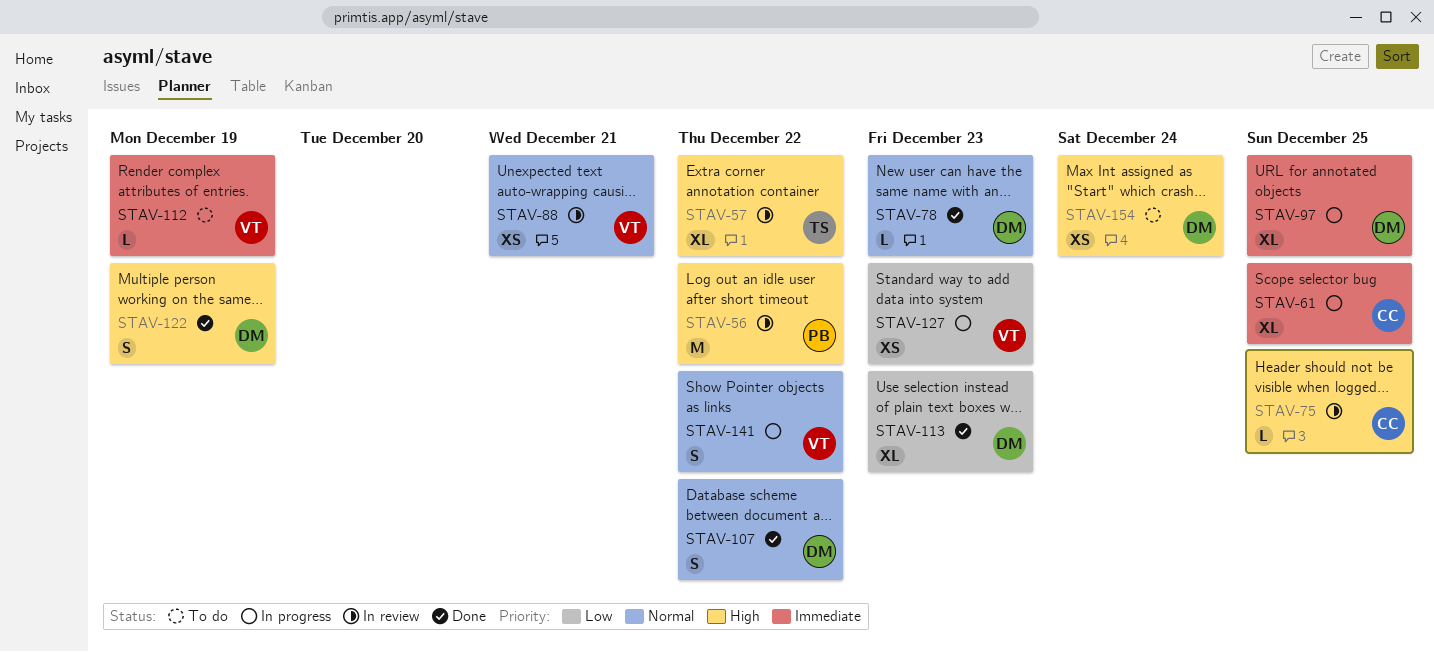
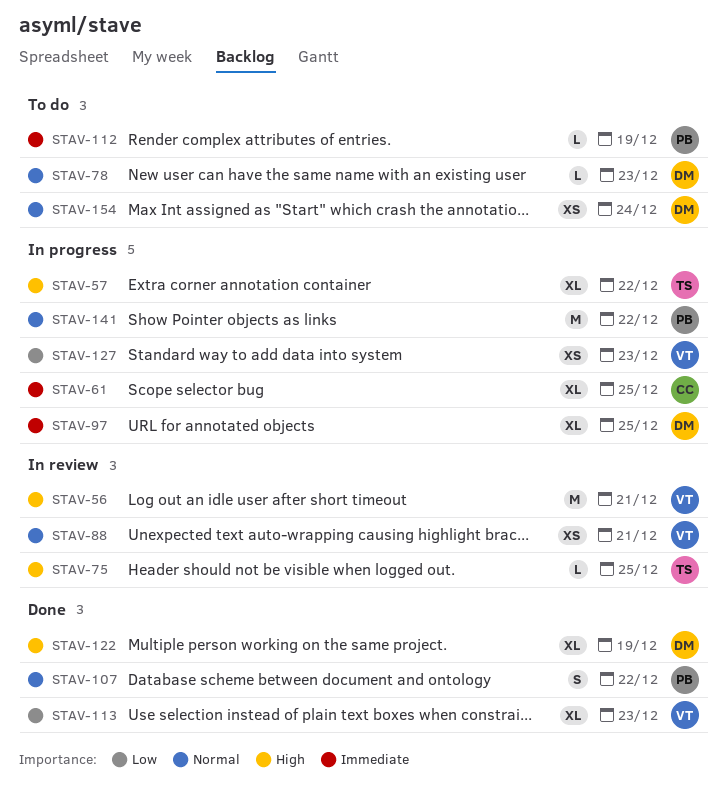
STAV-56, owner: PB -> VT
STAV-56, due: Dec 22 -> Dec 21
STAV-57, status: In review -> In progress
STAV-75, owner: CC -> TS
STAV-78, status: Done -> To do
STAV-107, owner: DM -> PB
STAV-112, owner: VT -> PB
STAV-113, owner: DM -> VT
STAV-122, estimate: S -> XL
STAV-141, owner: VT -> PB
STAV-141, estimate: S -> M
STAV-154, priority: High -> Normal

